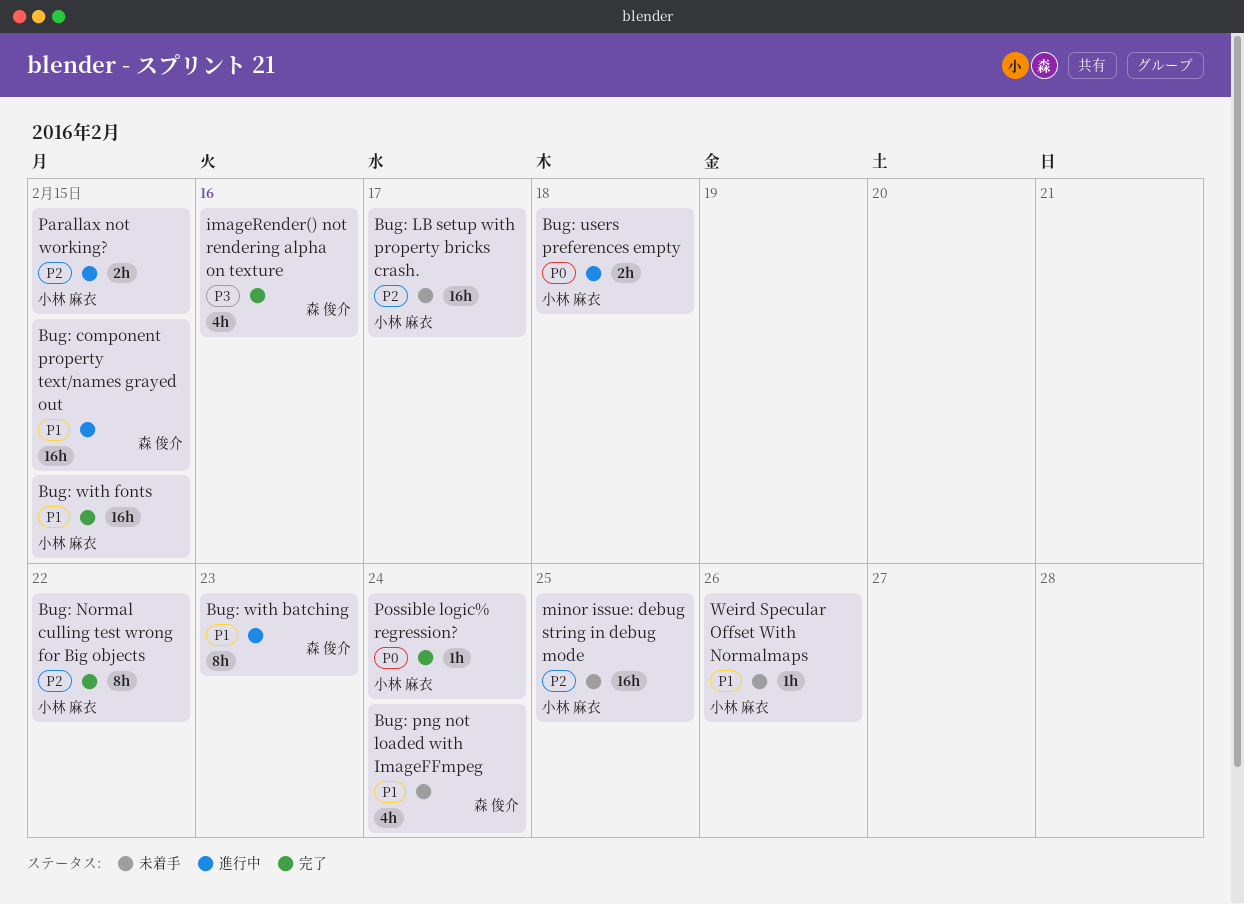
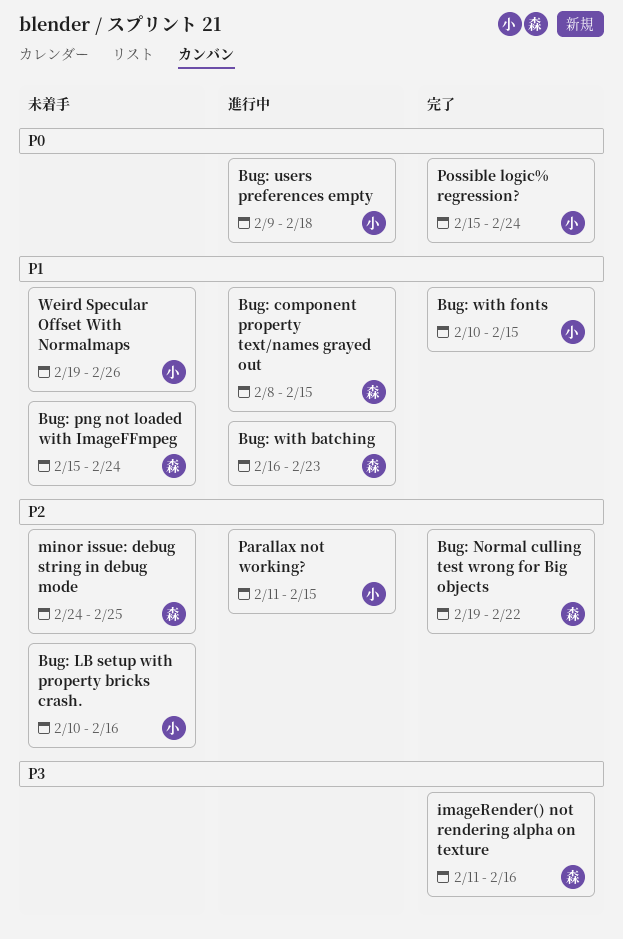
Bug: LB setup with property bricks crash., due: Feb 17 -> Feb 16
Bug: Normal culling test wrong for Big objects, owner: 小林 麻衣 -> 森 俊介
minor issue: debug string in debug mode, owner: 小林 麻衣 -> 森 俊介

